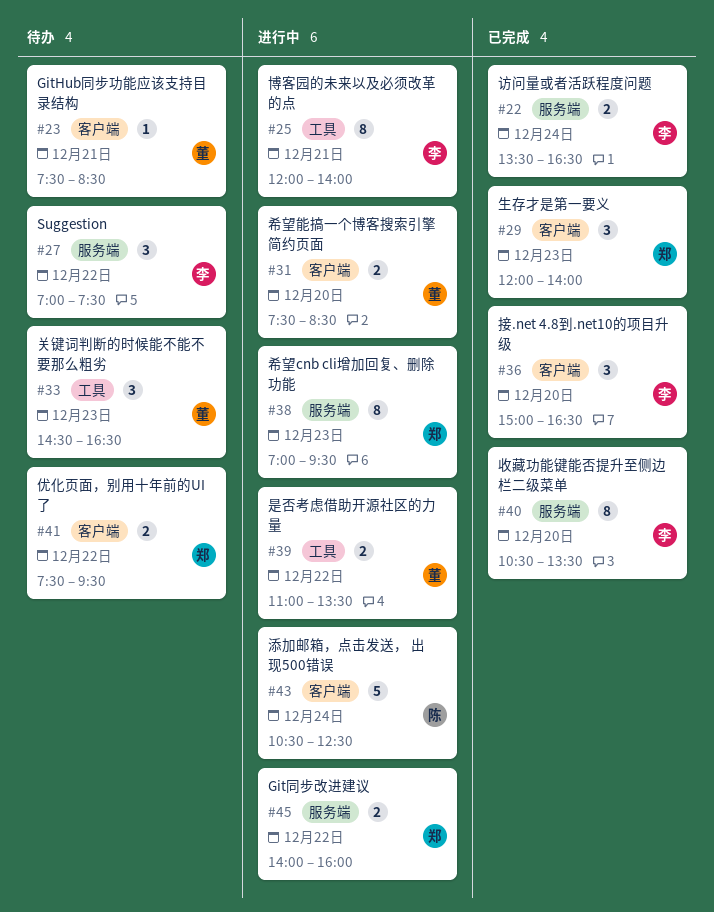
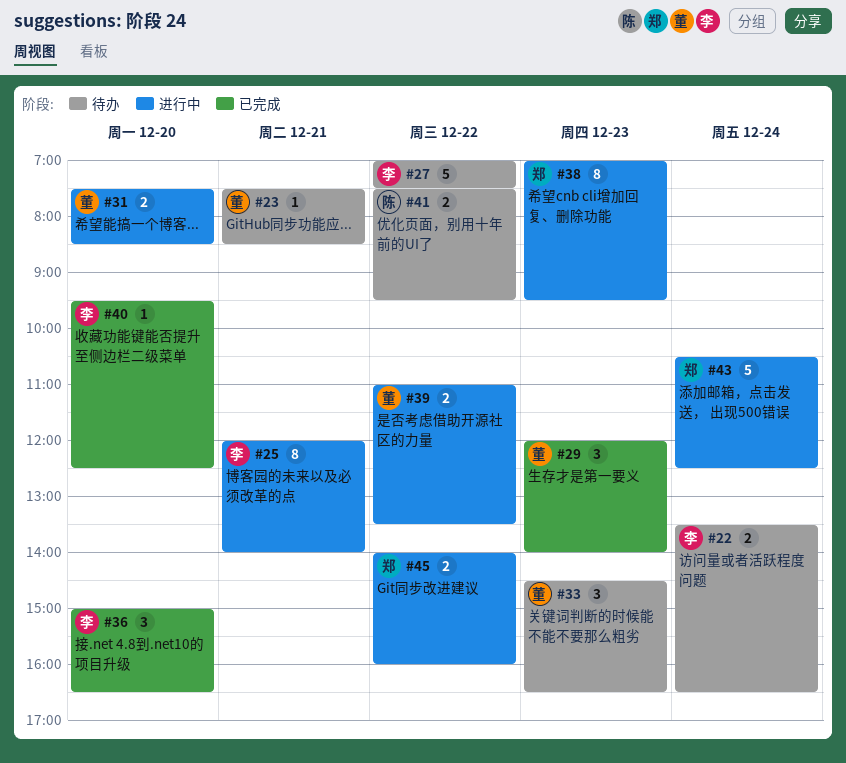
#22, status: 已完成 -> 待办
#27, estimate: 3 -> 5
#29, owner: 郑 -> 董
#40, estimate: 8 -> 1
#40, begins: 10:30 -> 09:30
#40, ends: 13:30 -> 12:30
#41, owner: 郑 -> 陈
#43, owner: 陈 -> 郑

